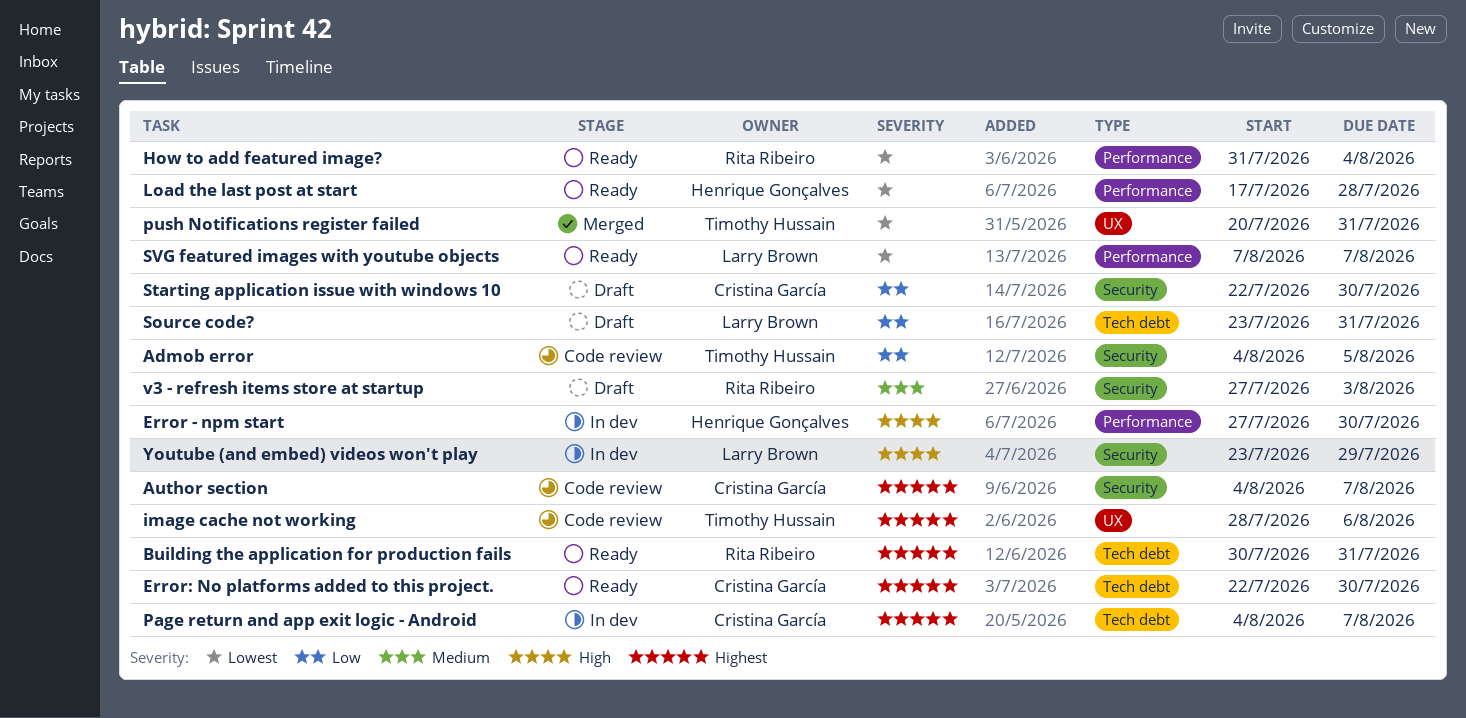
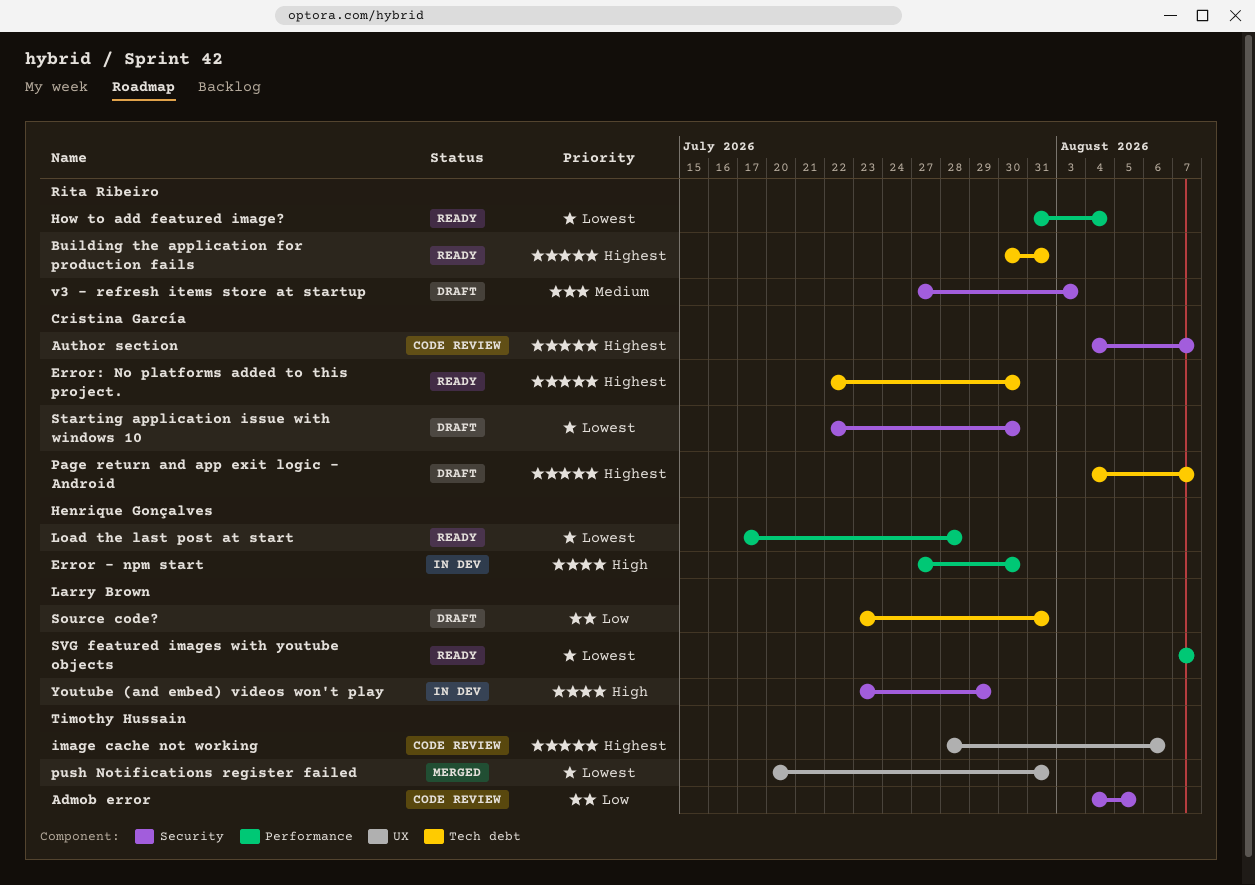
Page return and app exit logic - Android, status: In dev -> Draft
Starting application issue with windows 10, priority: Low -> Lowest

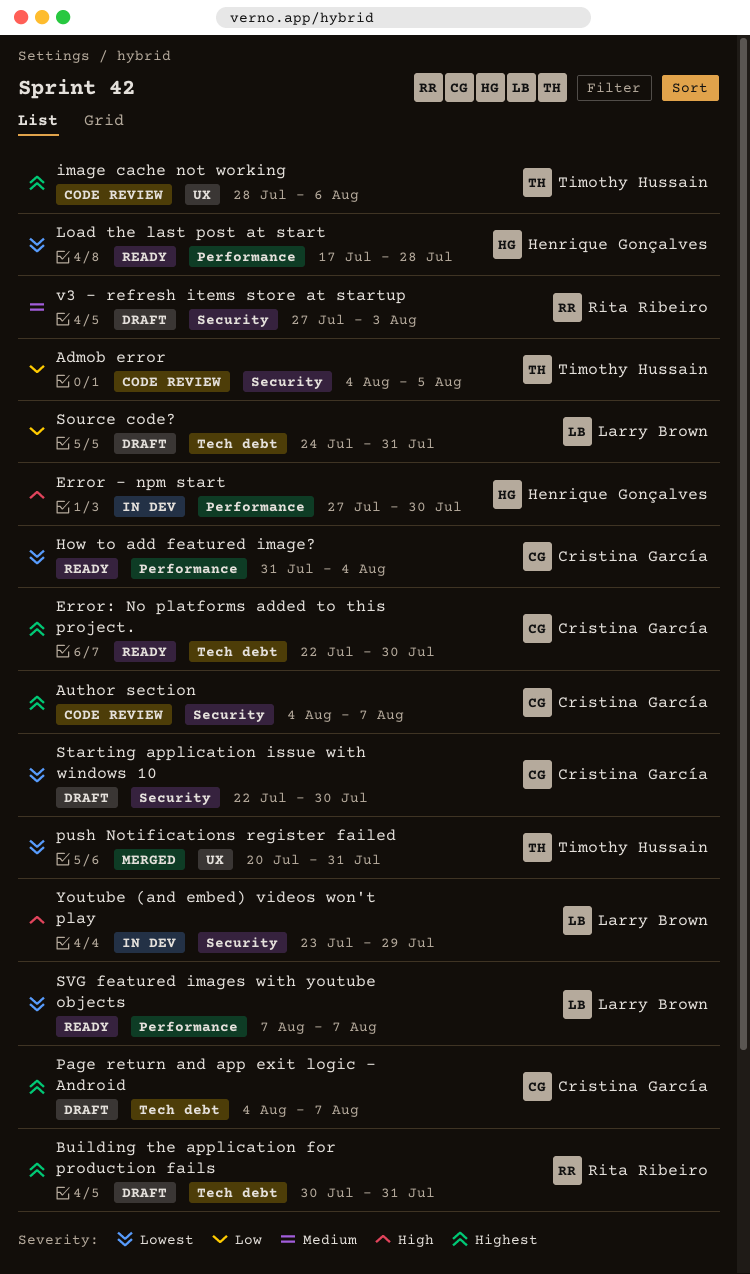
Building the application for production fails, status: Ready -> Draft
How to add featured image?, owner: Rita Ribeiro -> Cristina García
Source code?, start: Jul 23 -> Jul 24

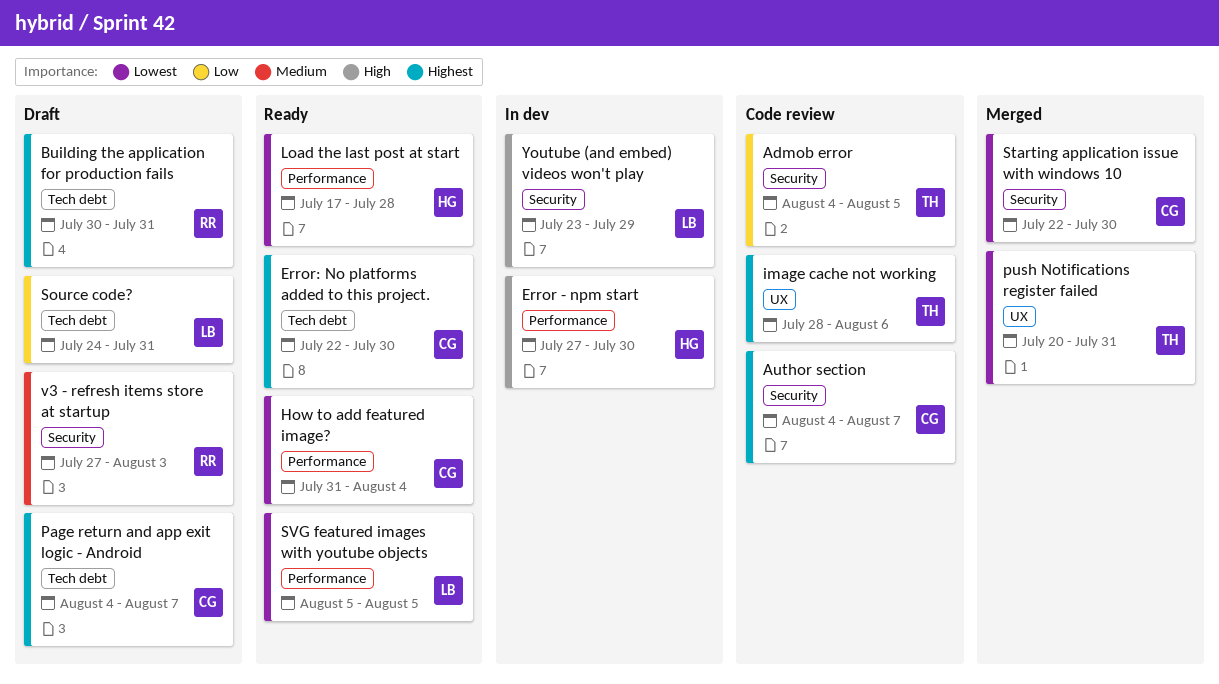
Starting application issue with windows 10, status: Draft -> Merged
SVG featured images with youtube objects, start: Aug 7 -> Aug 5
SVG featured images with youtube objects, due: Aug 7 -> Aug 5

